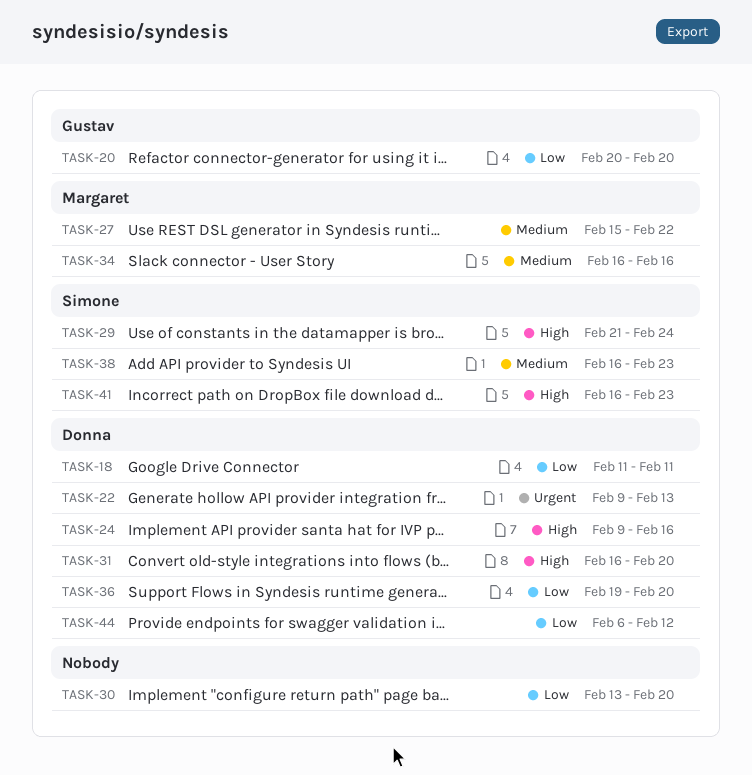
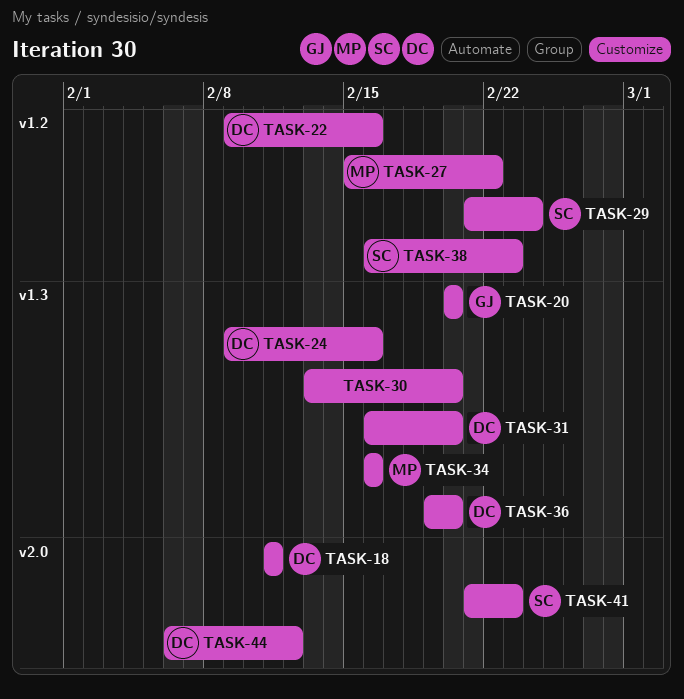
TASK-22, due: Feb 13 -> Feb 16
TASK-41, start: Feb 16 -> Feb 21

